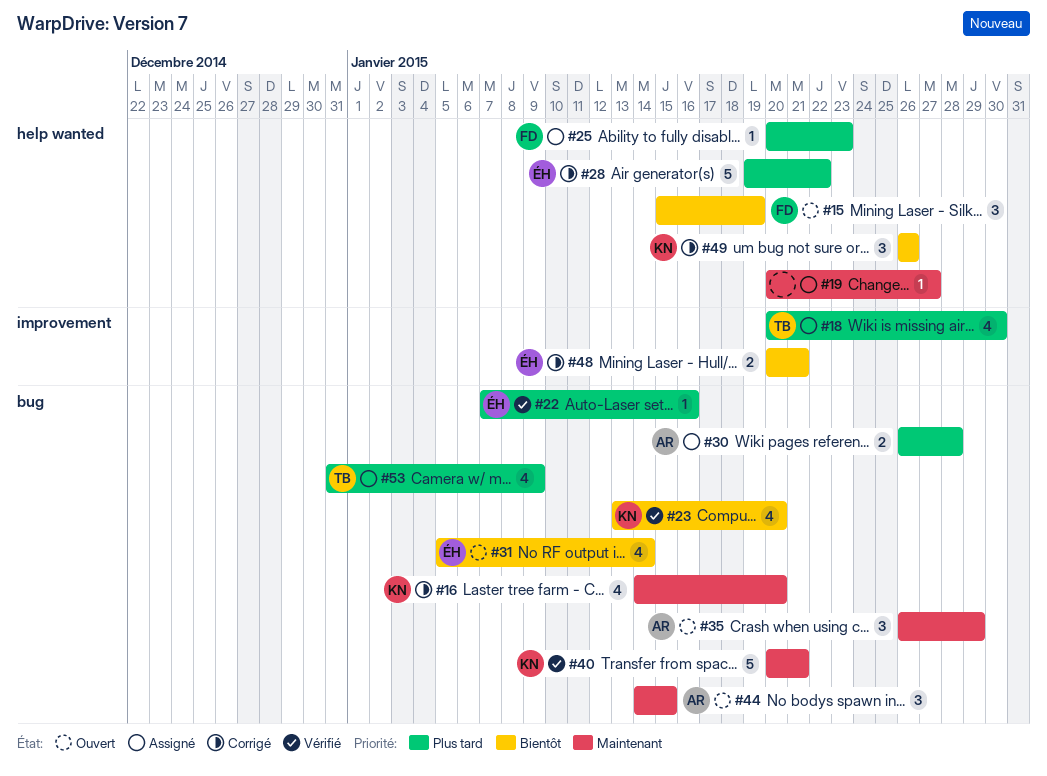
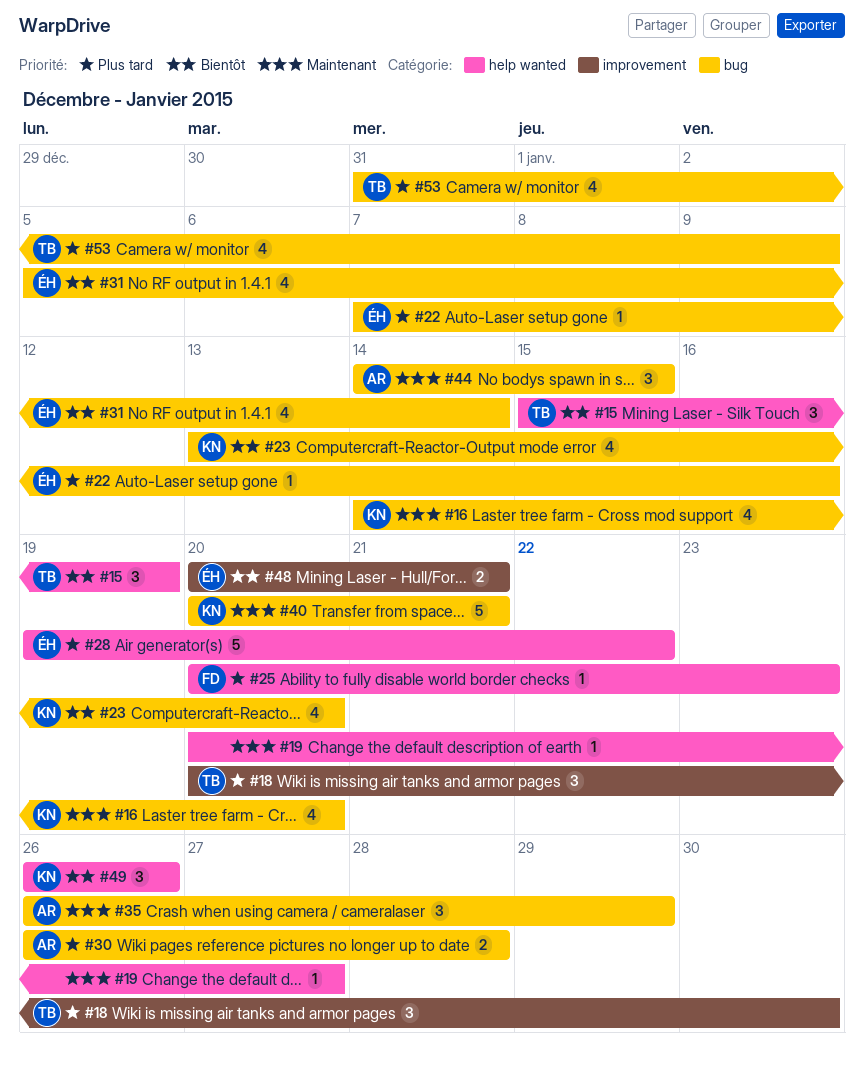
#15, owner: FD -> TB
#18, estimate: 4 -> 3

